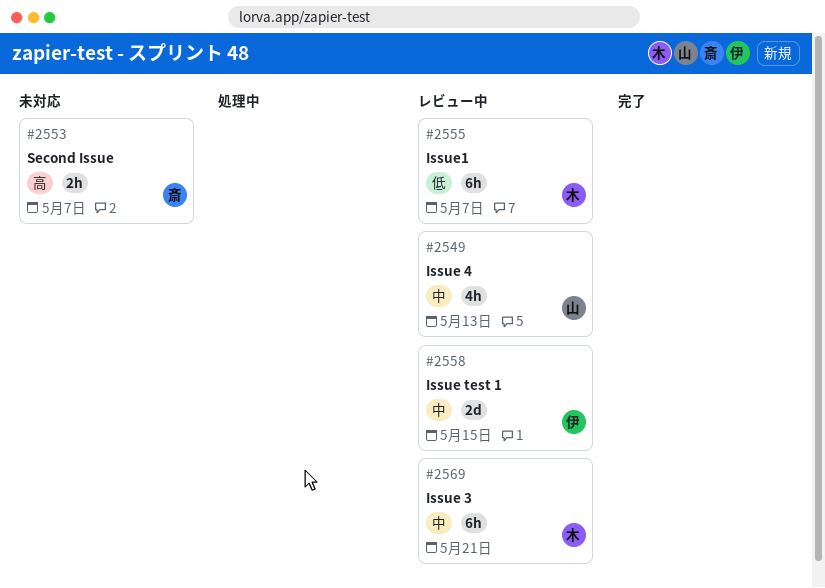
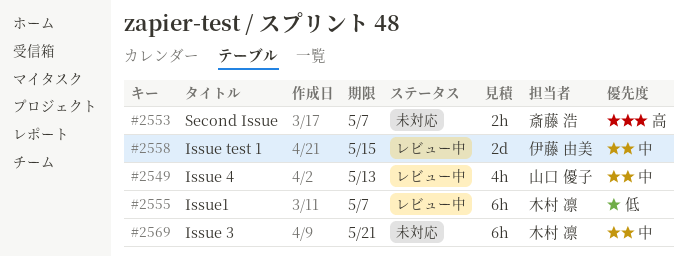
#2569, status: レビュー中 -> 未対応

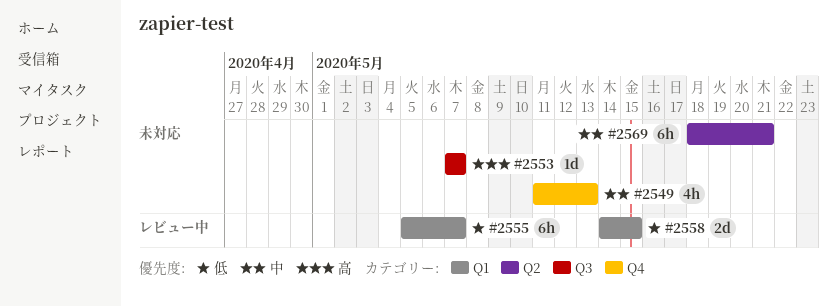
#2549, status: レビュー中 -> 未対応
#2553, estimate: 2h -> 1d
#2558, priority: 中 -> 低

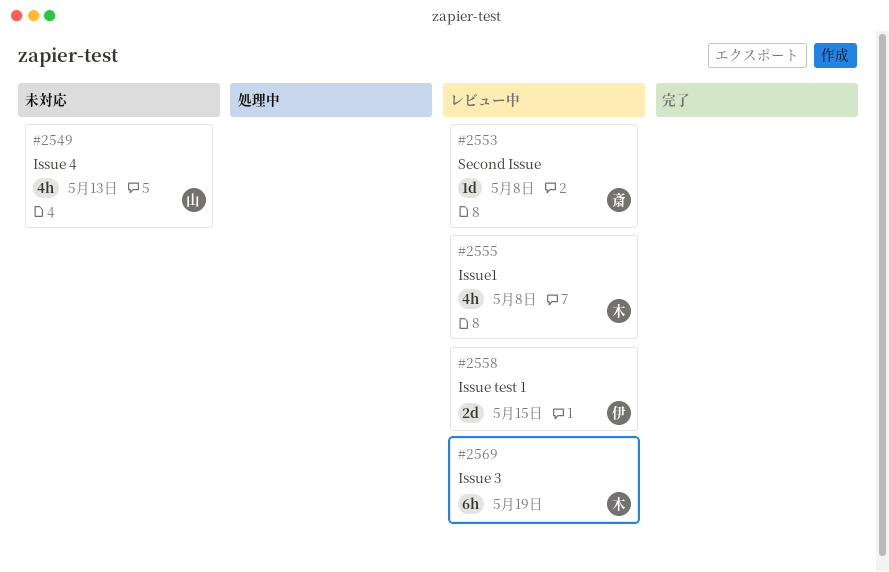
#2553, status: 未対応 -> レビュー中
#2553, due: May 7 -> May 8
#2555, estimate: 6h -> 4h
#2555, due: May 7 -> May 8
#2569, status: 未対応 -> レビュー中
#2569, due: May 21 -> May 19

